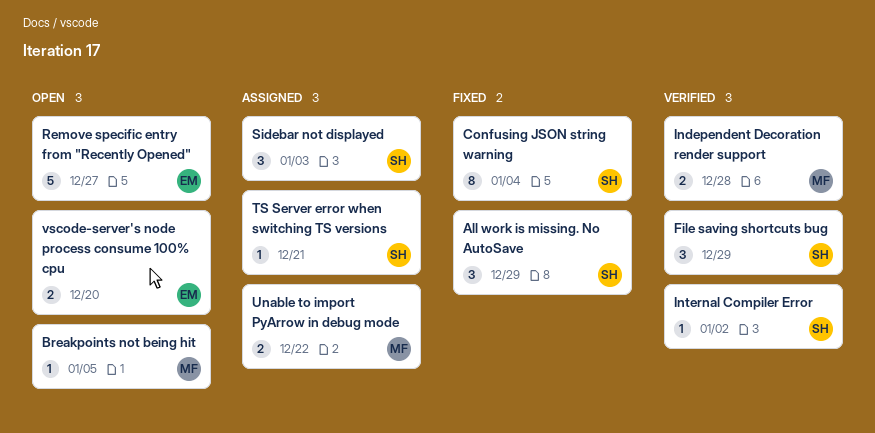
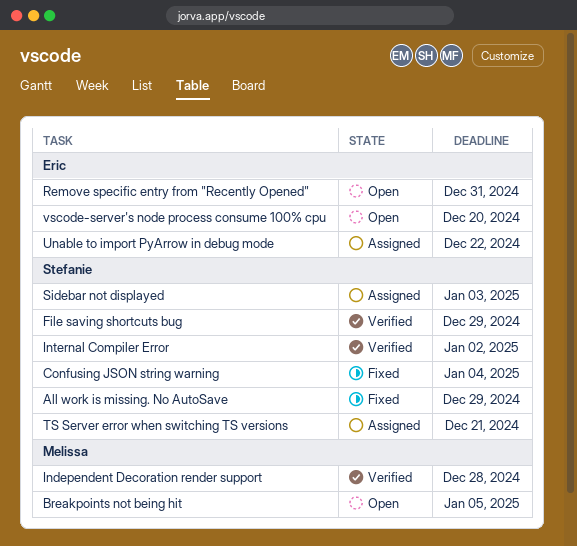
Remove specific entry from "Recently Opened", due: Dec 27 -> Dec 31
Unable to import PyArrow in debug mode, owner: Melissa -> Eric

